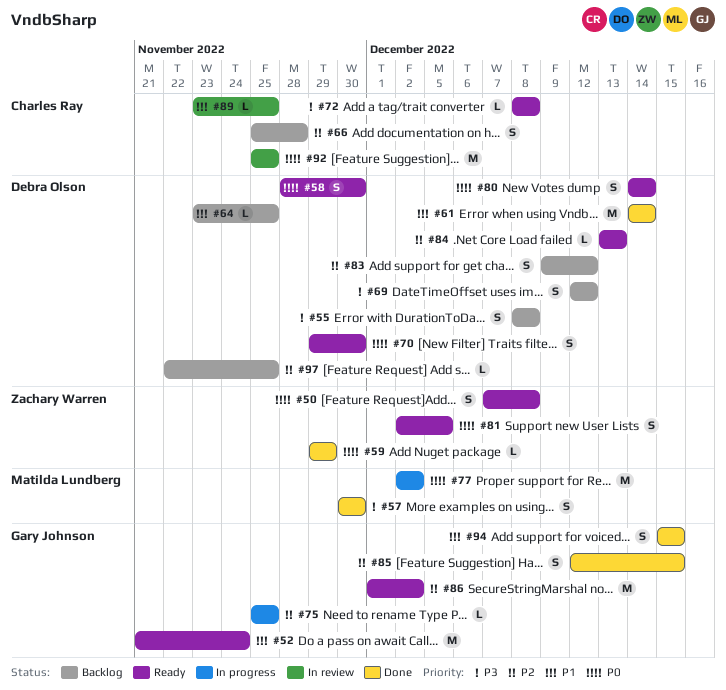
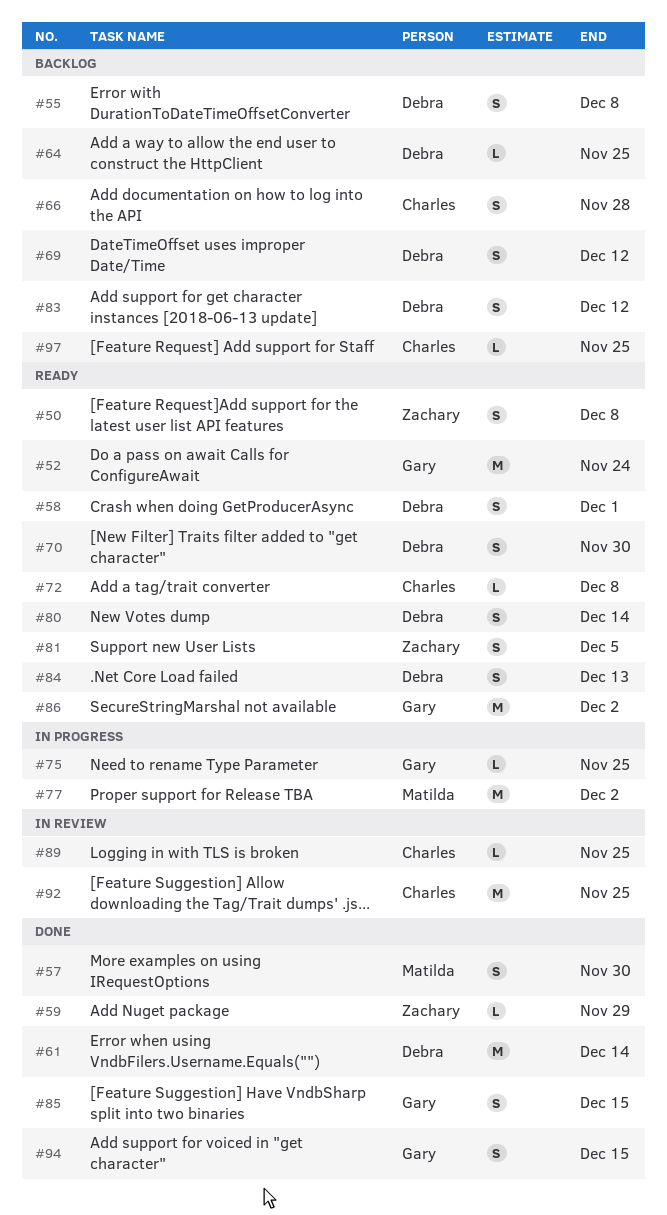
#58, due: Nov 30 -> Dec 1
#84, estimate: L -> S
#97, owner: Debra Olson -> Charles Ray

